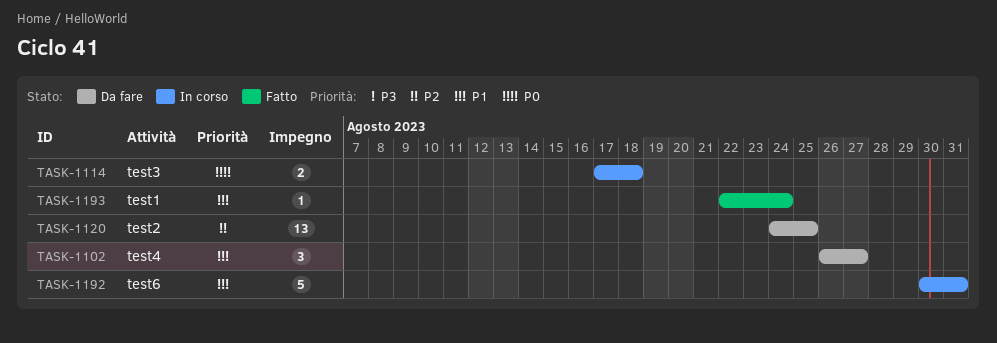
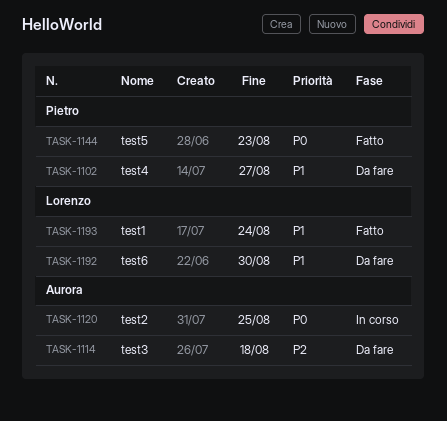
TASK-1114, status: In corso -> Da fare
TASK-1114, priority: P0 -> P2
TASK-1120, status: Da fare -> In corso
TASK-1120, priority: P2 -> P0
TASK-1144: none -> present
TASK-1192, status: In corso -> Da fare
TASK-1192, due: Aug 31 -> Aug 30

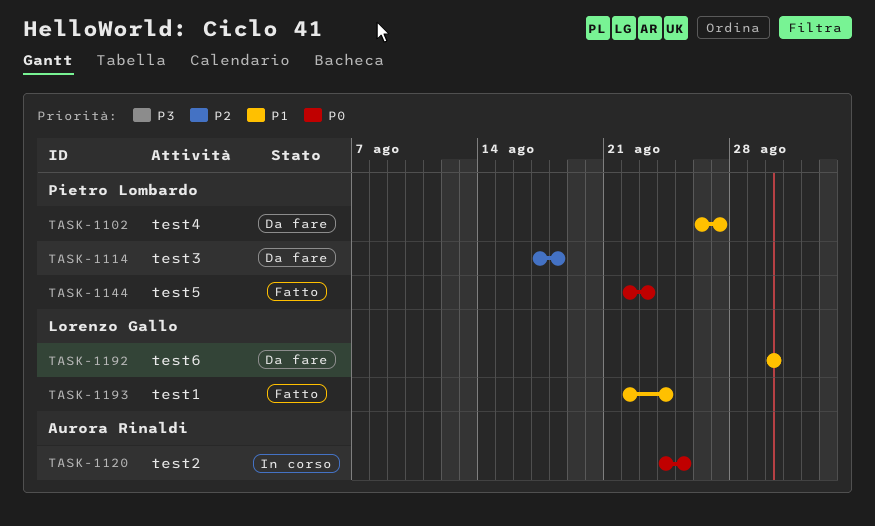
TASK-1114, owner: Aurora Rinaldi -> Pietro Lombardo

